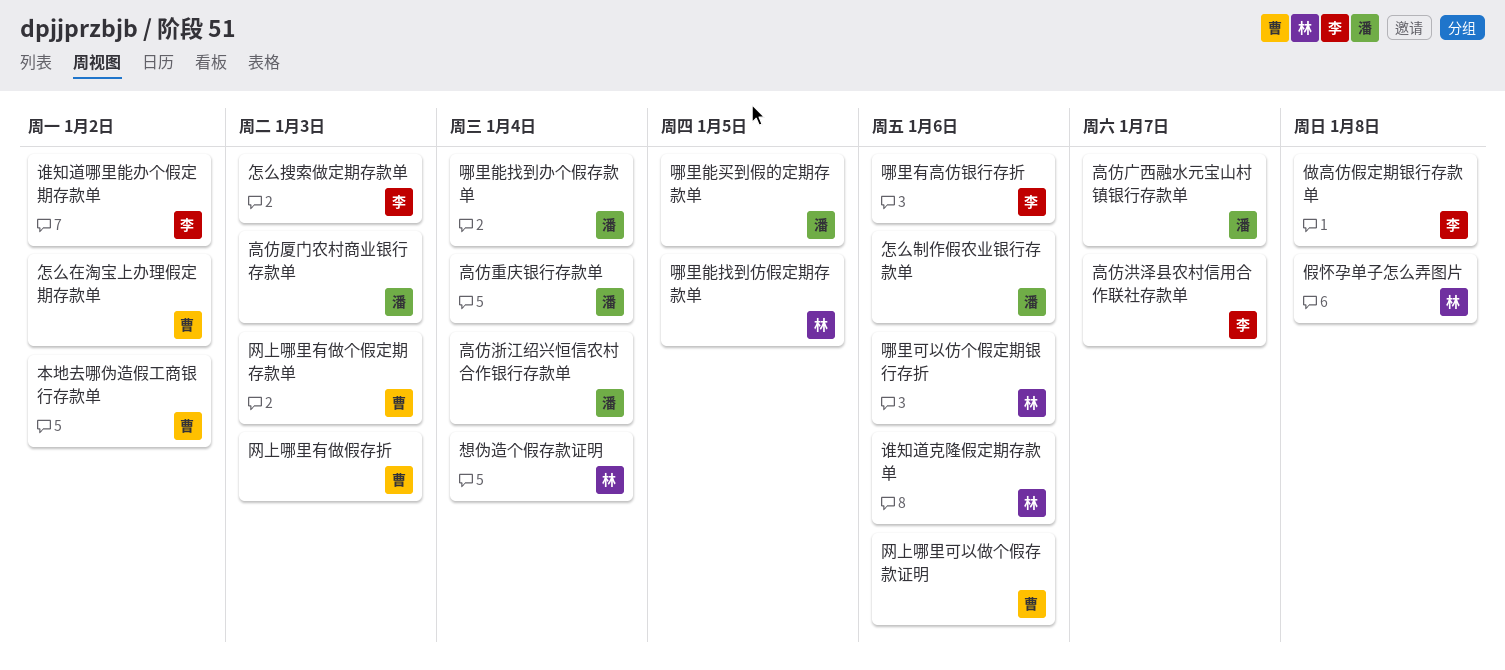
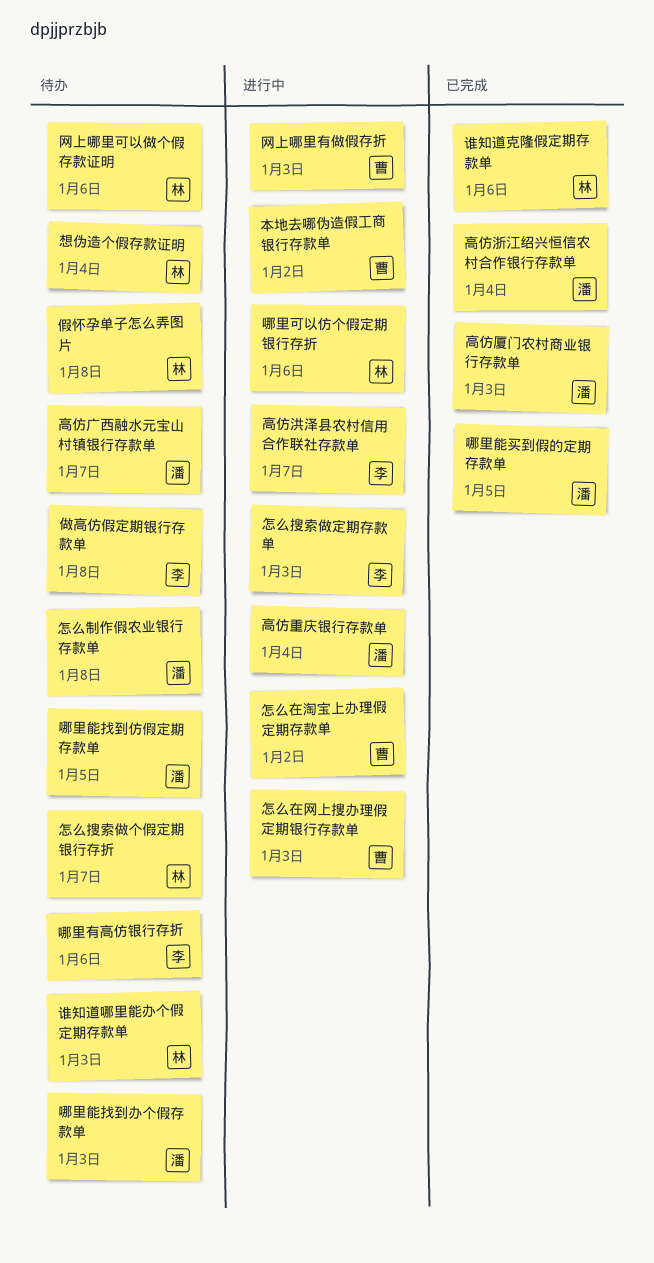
哪里能找到仿假定期存款单, owner: 林 -> 潘
哪里能找到办个假存款单, due: Jan 4 -> Jan 3
怎么制作假农业银行存款单, due: Jan 6 -> Jan 8
怎么在网上搜办理假定期银行存款单: none -> present
怎么搜索做个假定期银行存折: none -> present
网上哪里可以做个假存款证明, owner: 曹 -> 林
网上哪里有做个假定期存款单: present -> none
谁知道哪里能办个假定期存款单, owner: 李 -> 林
谁知道哪里能办个假定期存款单, due: Jan 2 -> Jan 3

